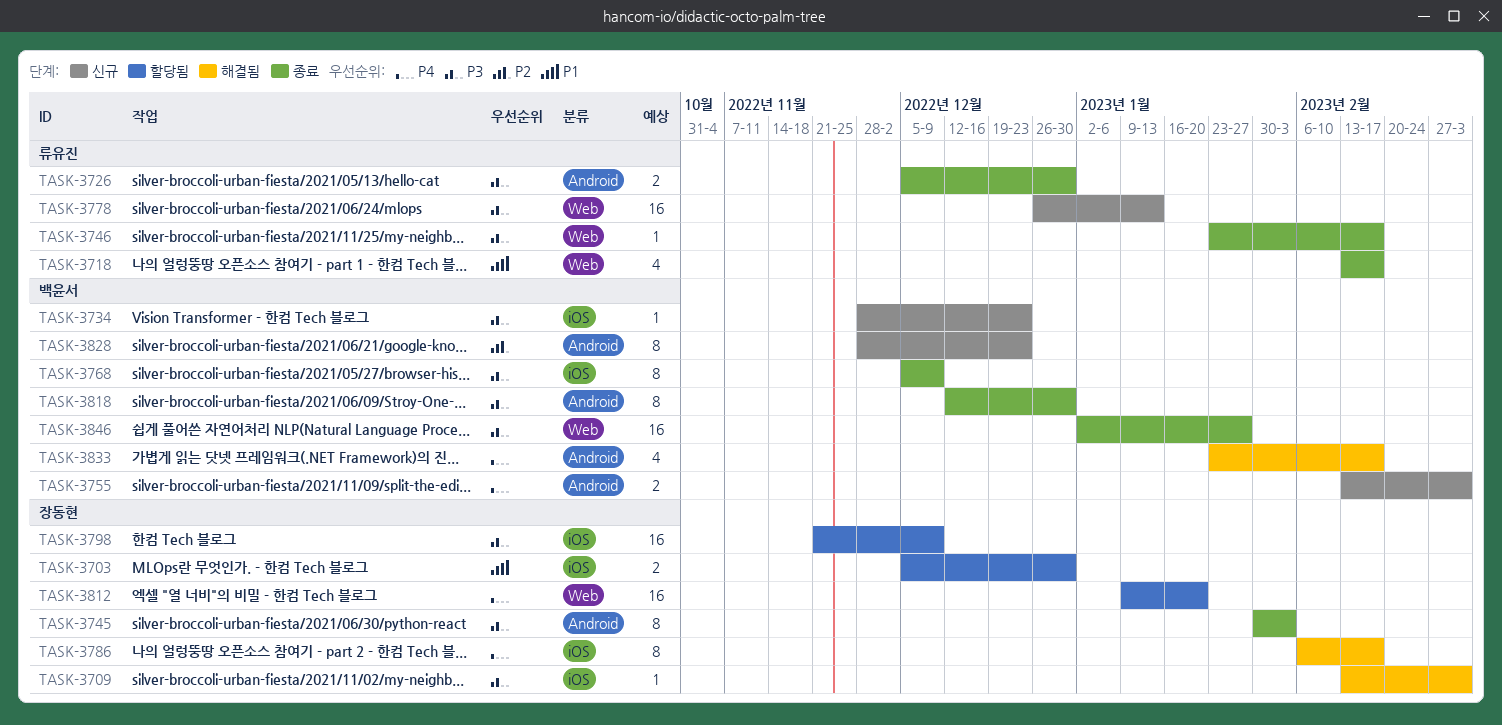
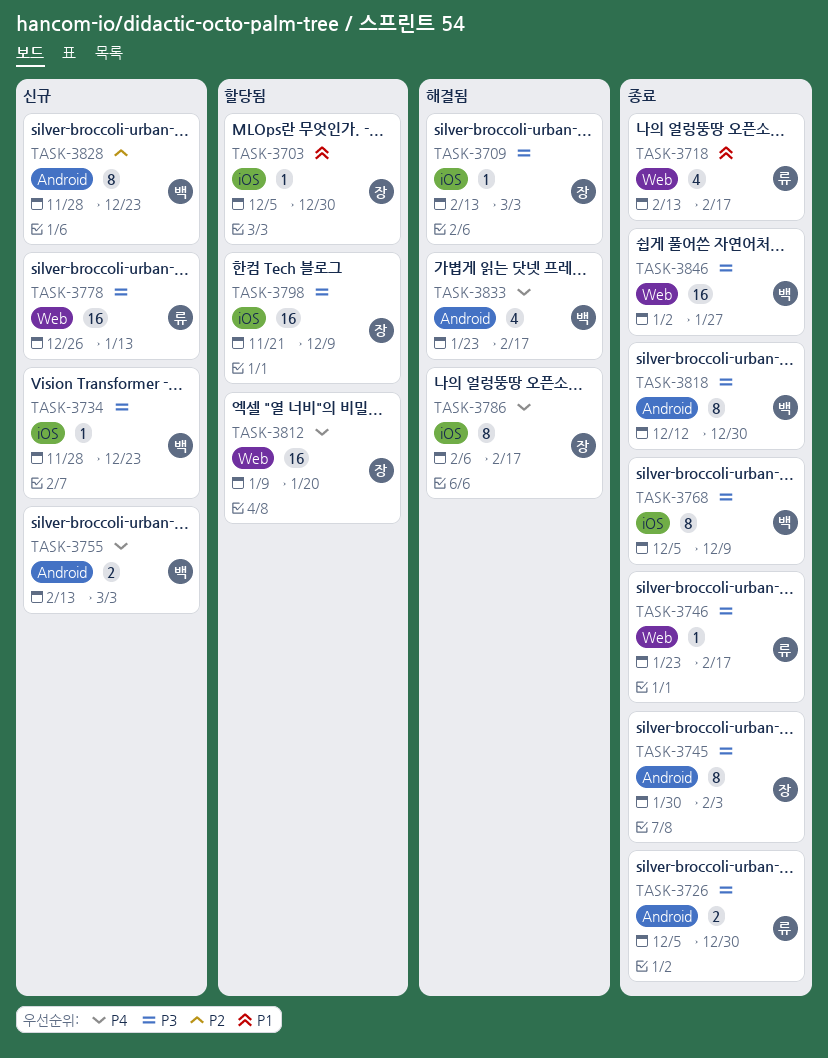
TASK-3703, estimate: 2 -> 1

